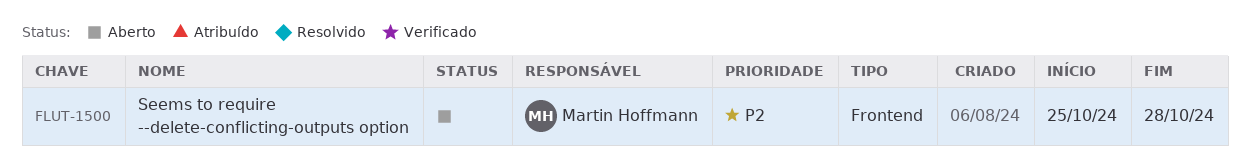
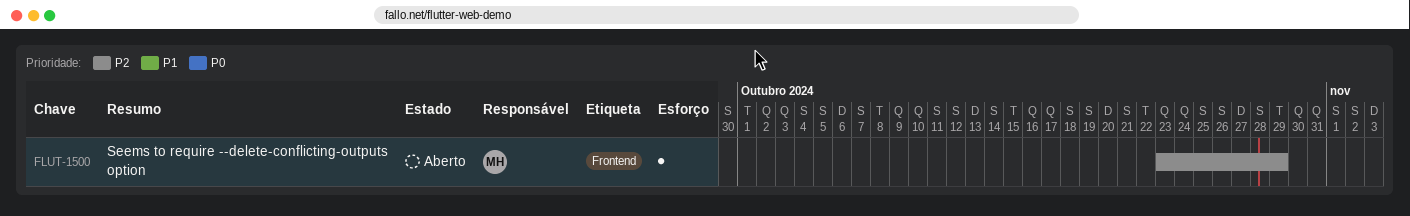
FLUT-1500, start: Oct 25 -> Oct 23
FLUT-1500, due: Oct 28 -> Oct 29

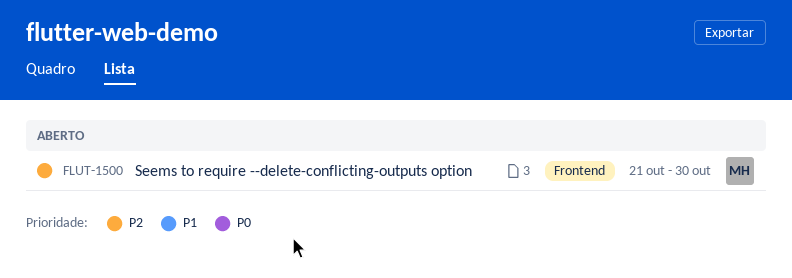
FLUT-1500, start: Oct 23 -> Oct 21
FLUT-1500, due: Oct 29 -> Oct 30

